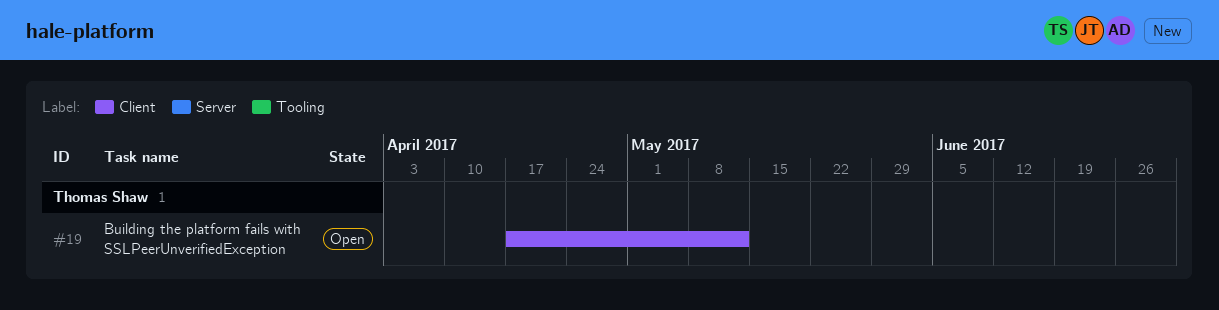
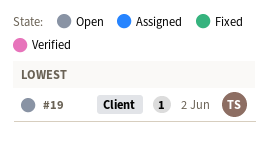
#19, due: May 12 -> Jun 2

